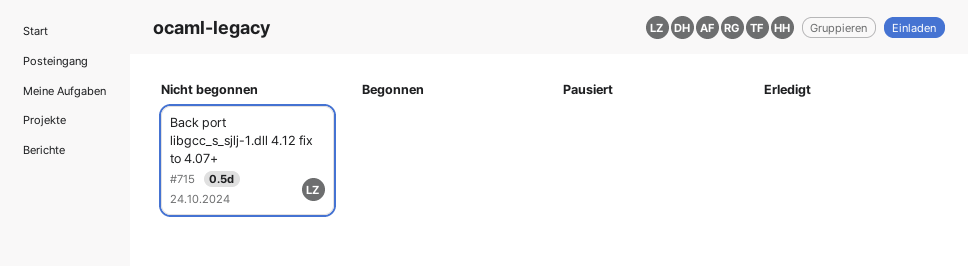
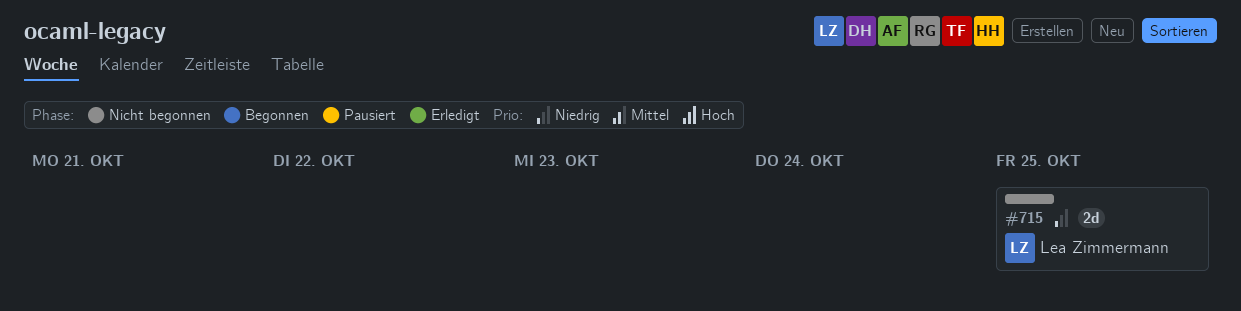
#715, estimate: 0.5d -> 2d
#715, due: Oct 24 -> Oct 25

